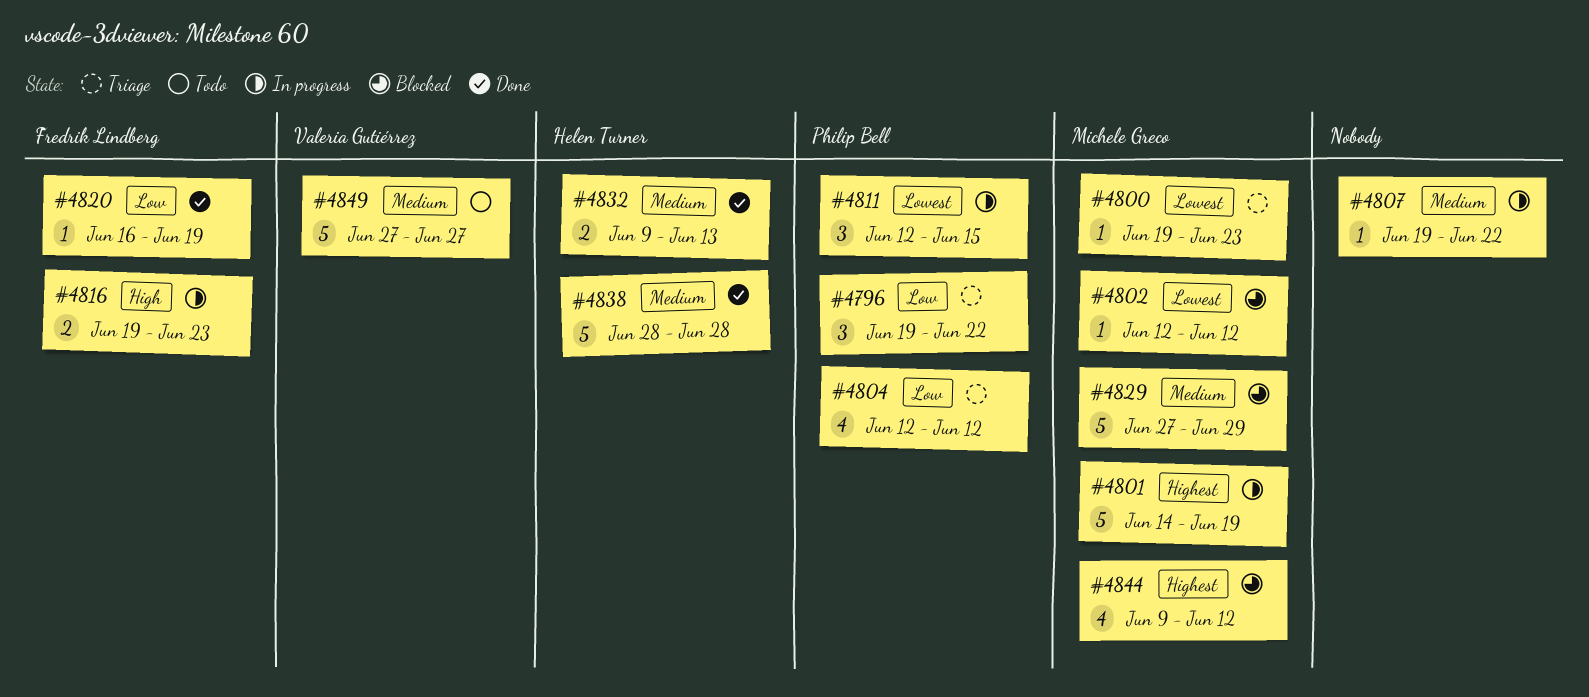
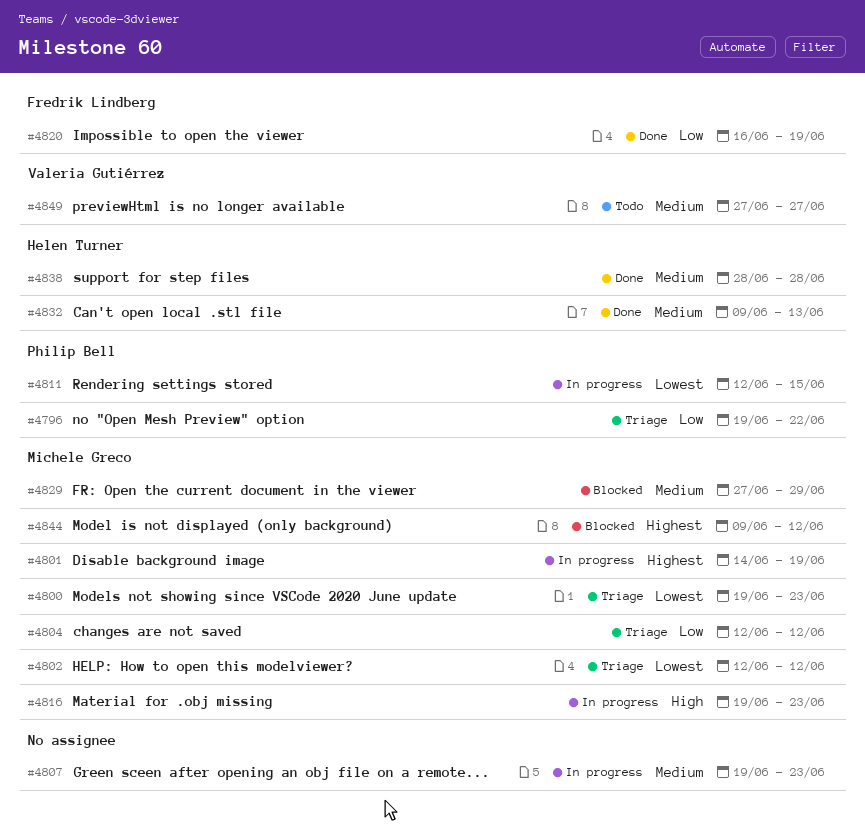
#4802, status: Blocked -> Triage
#4804, owner: Philip Bell -> Michele Greco
#4807, due: Jun 22 -> Jun 23
#4816, owner: Fredrik Lindberg -> Michele Greco

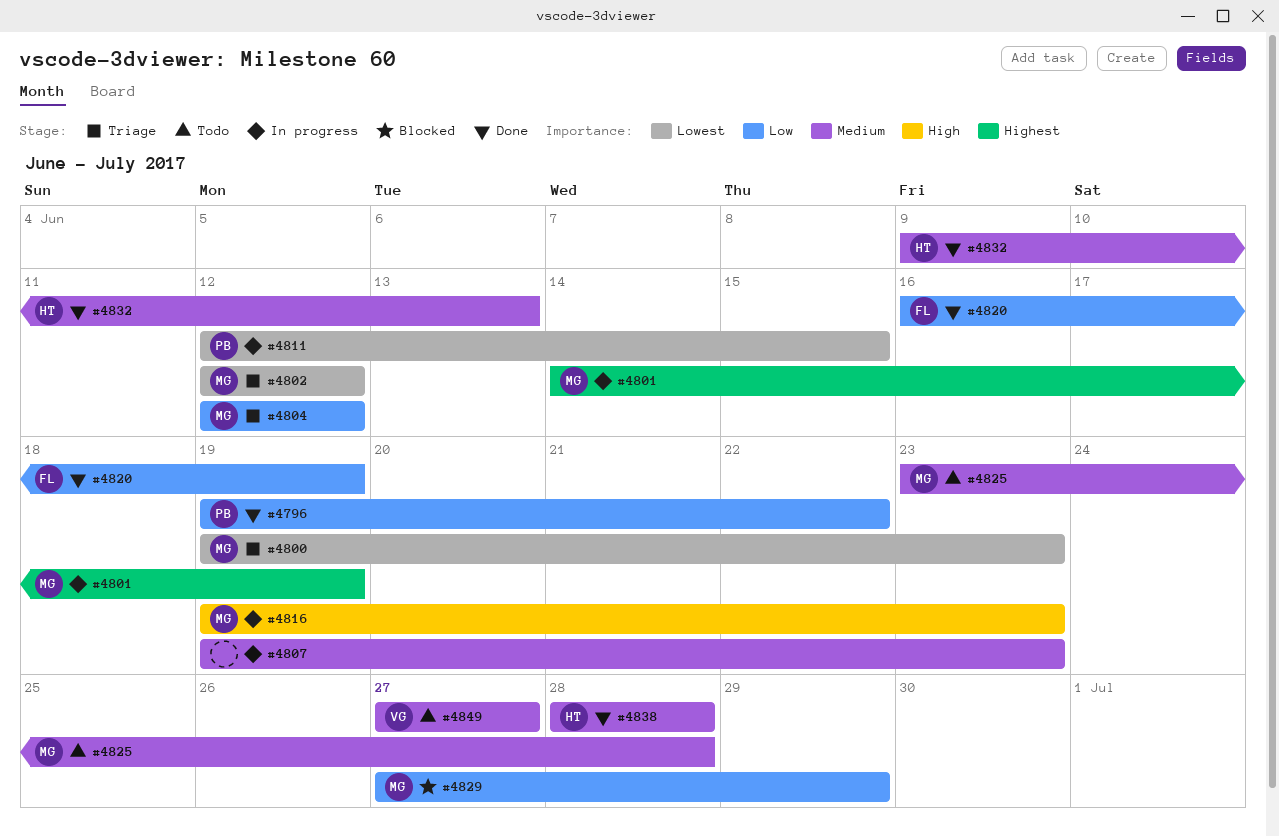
#4796, status: Triage -> Done
#4825: none -> present
#4829, priority: Medium -> Low
#4844: present -> none

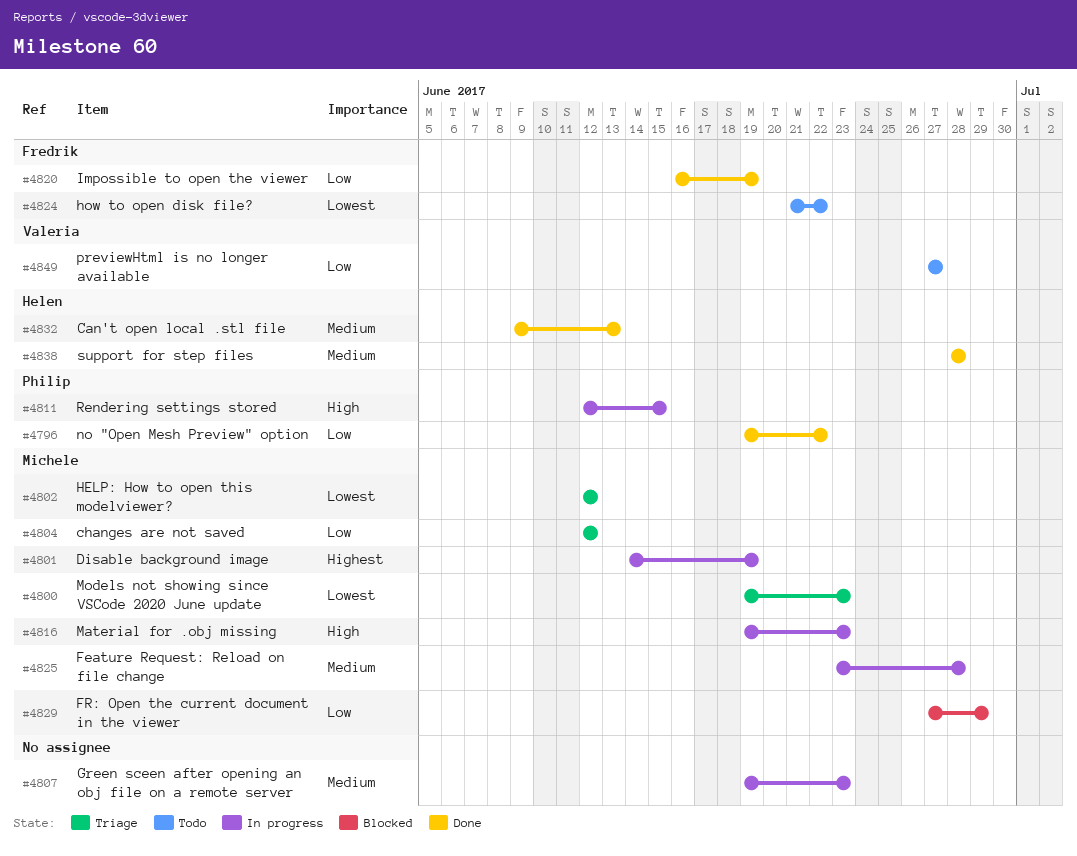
#4811, priority: Lowest -> High
#4824: none -> present
#4825, status: Todo -> In progress
#4849, priority: Medium -> Low

